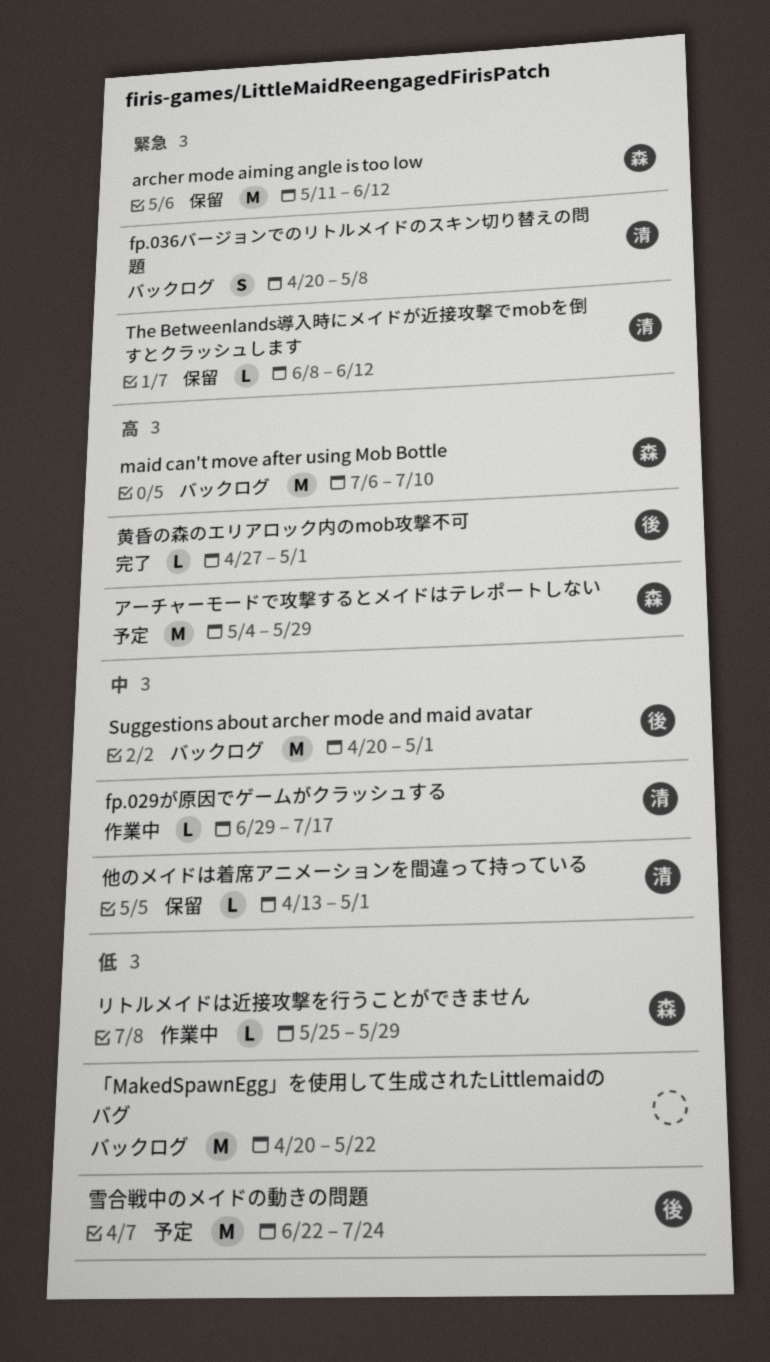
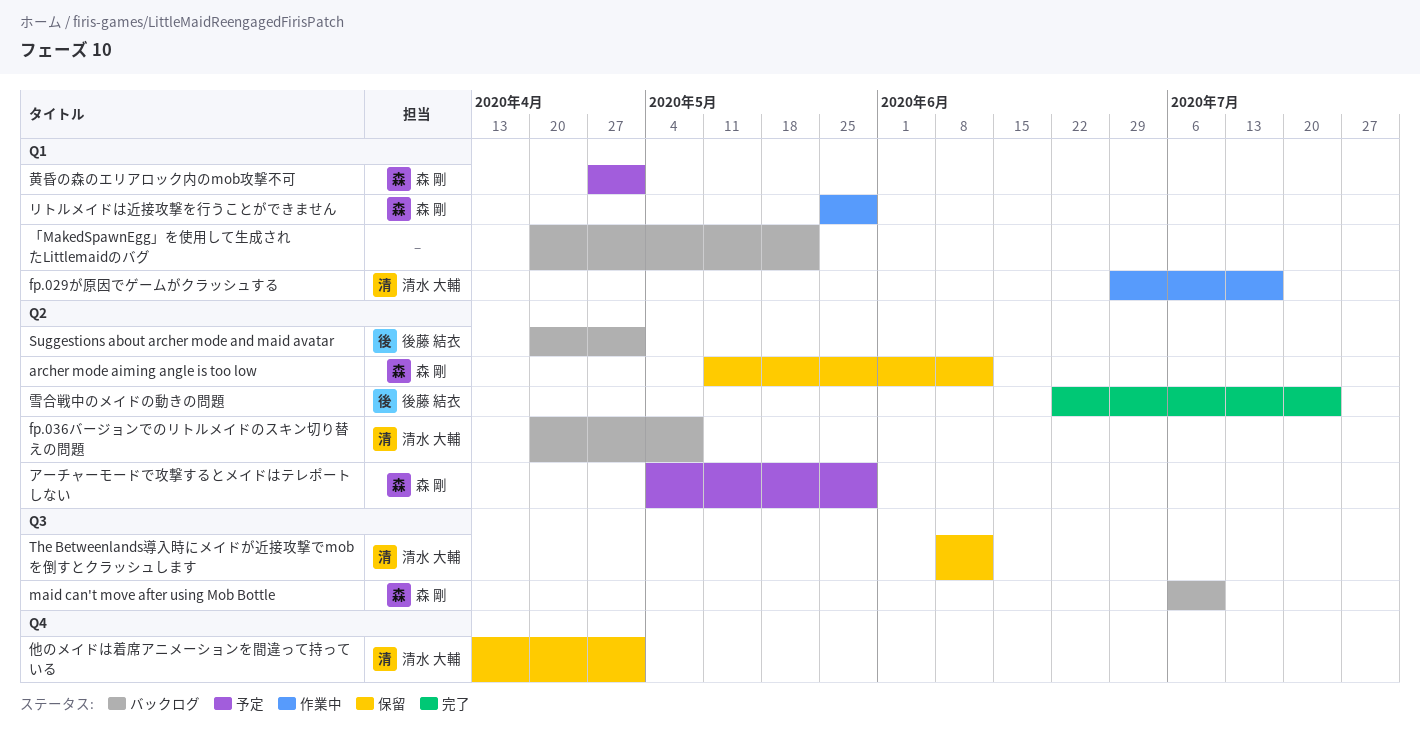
雪合戦中のメイドの動きの問題, status: 予定 -> 完了
黄昏の森のエリアロック内のmob攻撃不可, status: 完了 -> 予定
黄昏の森のエリアロック内のmob攻撃不可, owner: 後藤 結衣 -> 森 剛

